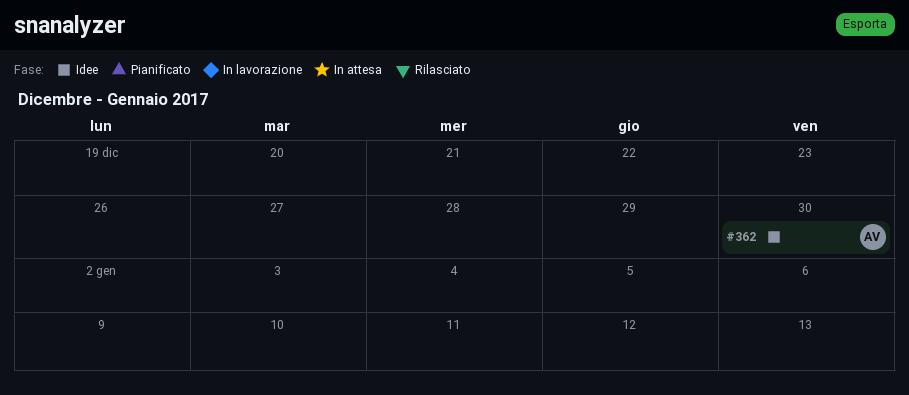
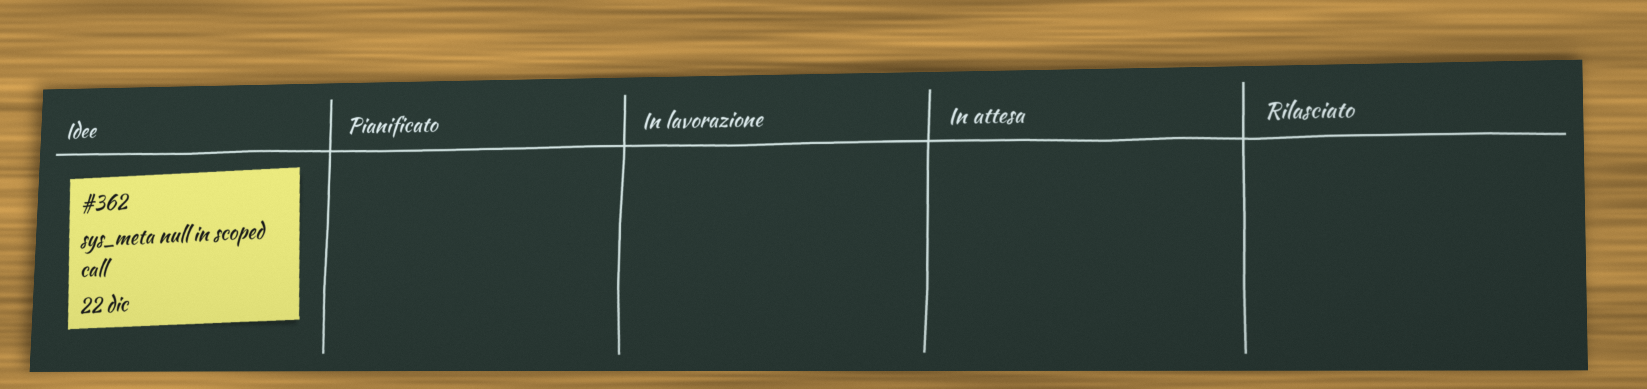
#362, due: Dec 30 -> Dec 22

